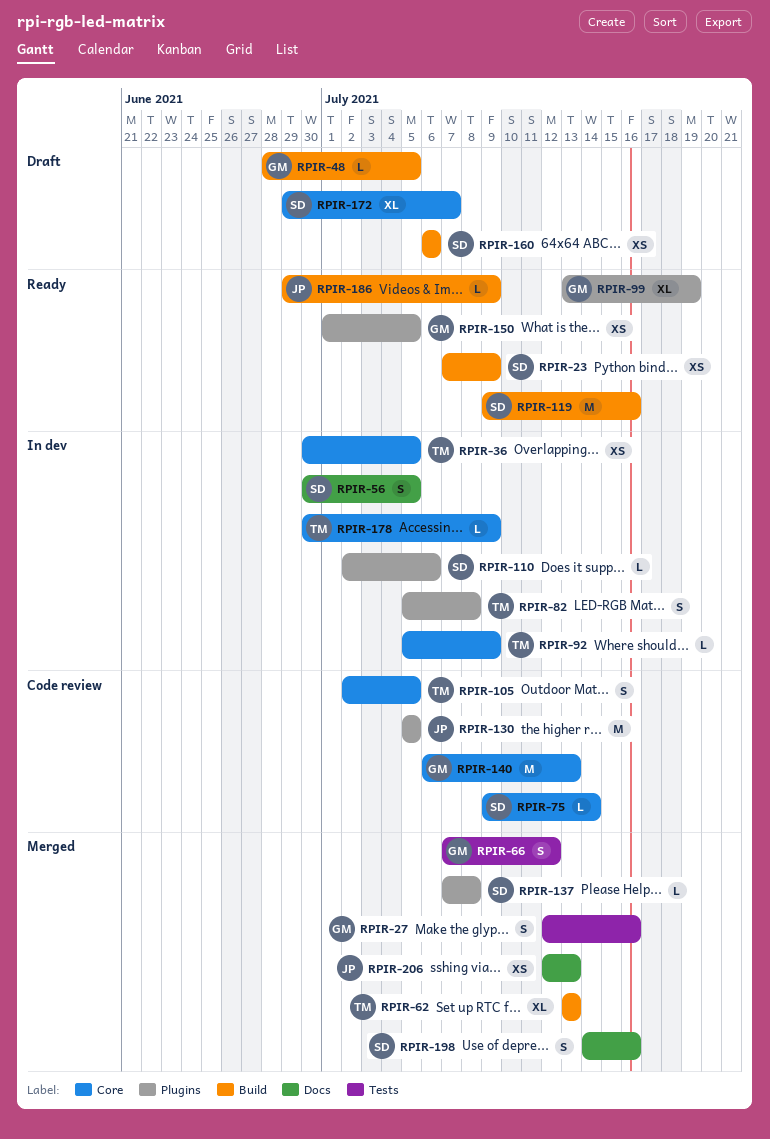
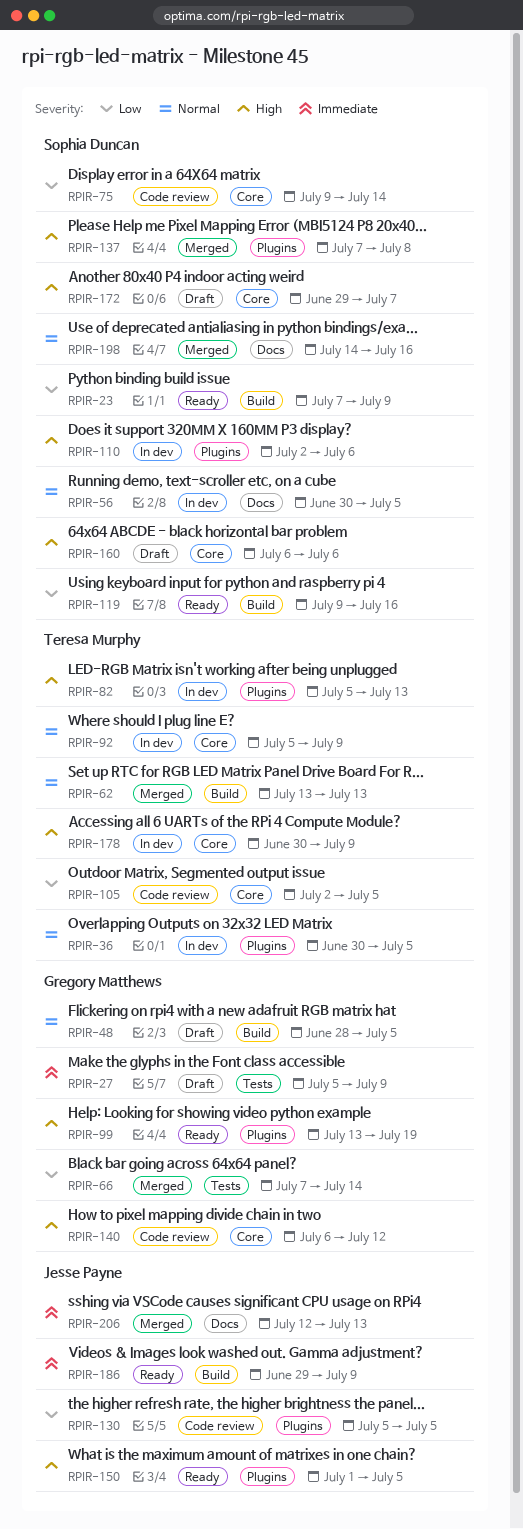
RPIR-27, status: Merged -> Draft
RPIR-27, start: Jul 12 -> Jul 5
RPIR-27, due: Jul 16 -> Jul 9
RPIR-36, label: Core -> Plugins
RPIR-66, due: Jul 12 -> Jul 14
RPIR-82, due: Jul 8 -> Jul 13
RPIR-140, due: Jul 13 -> Jul 12
RPIR-150, owner: Gregory Matthews -> Jesse Payne
RPIR-160, label: Build -> Core

